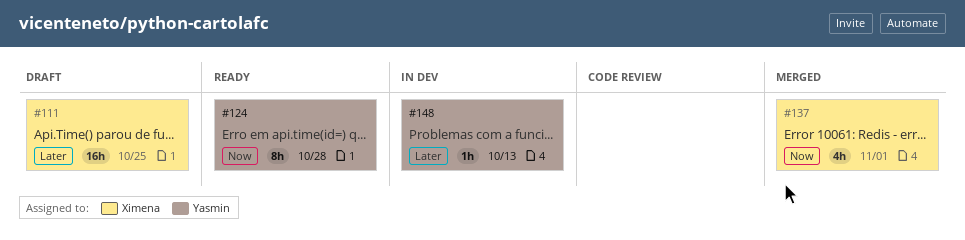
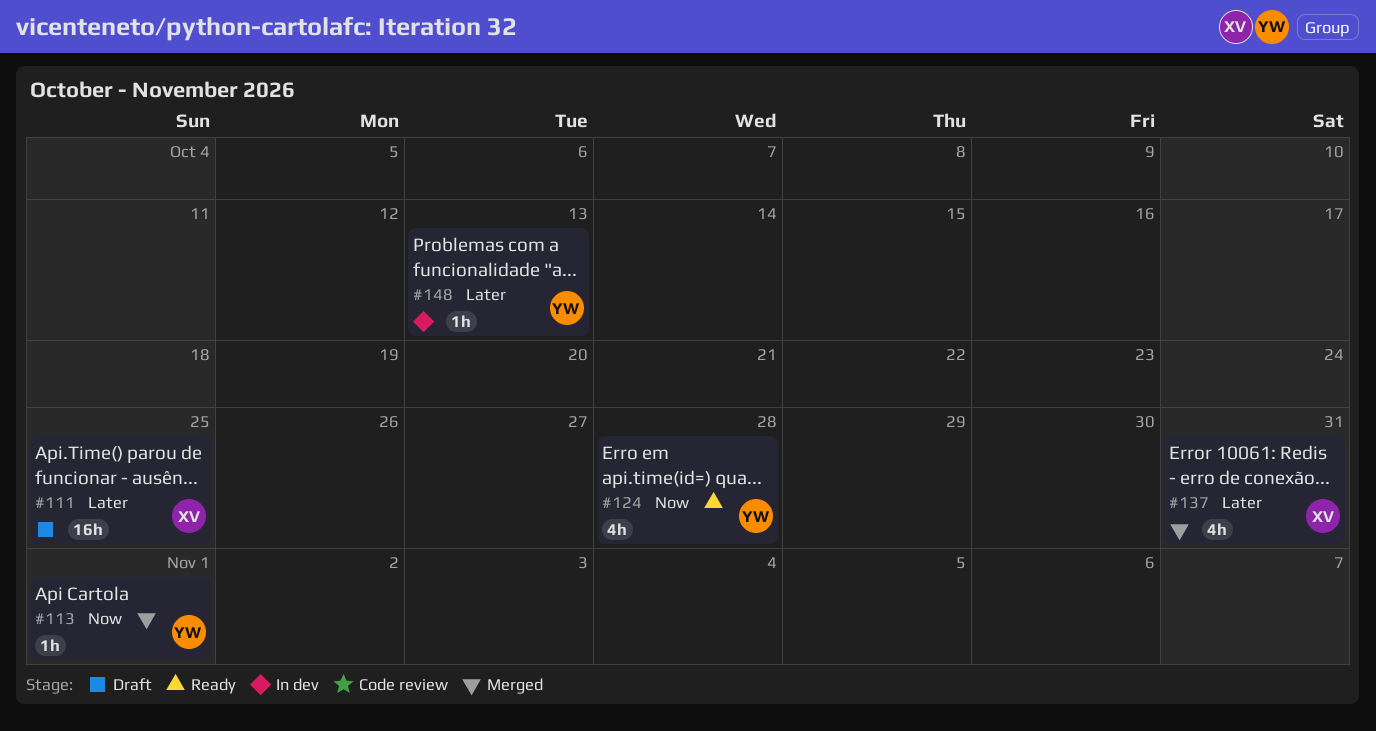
#113: none -> present
#124, estimate: 8h -> 4h
#137, priority: Now -> Later
#137, due: Nov 1 -> Oct 31

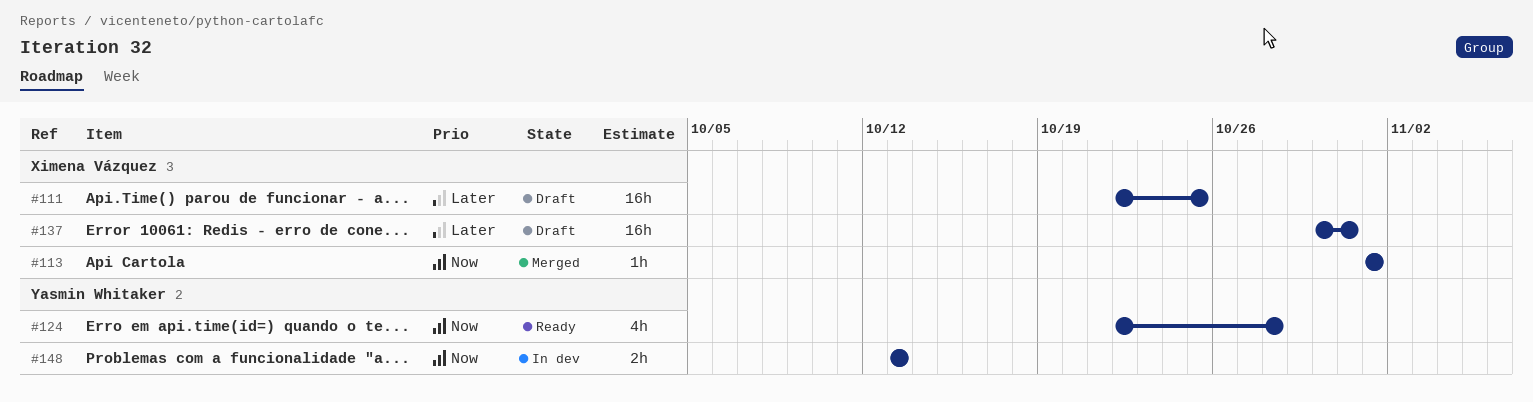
#113, owner: Yasmin Whitaker -> Ximena Vázquez
#137, status: Merged -> Draft
#137, estimate: 4h -> 16h
#148, priority: Later -> Now
#148, estimate: 1h -> 2h

